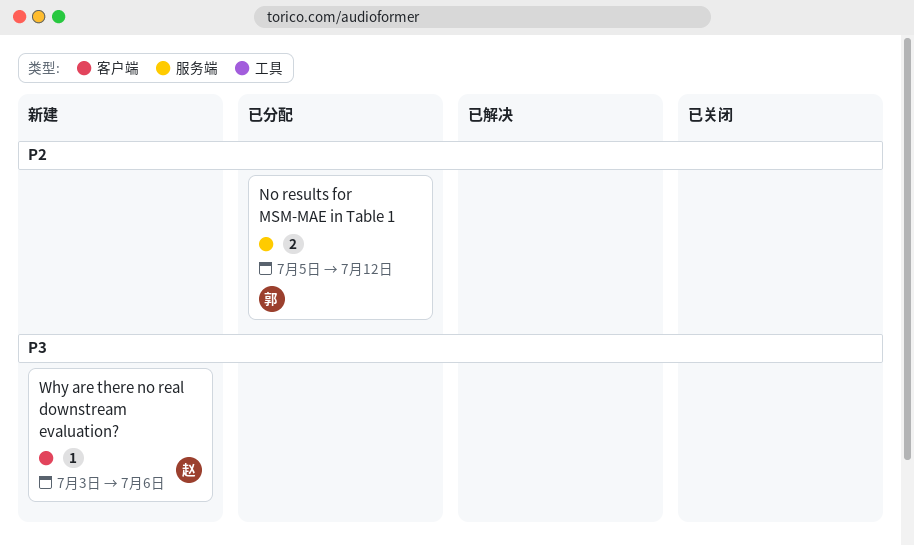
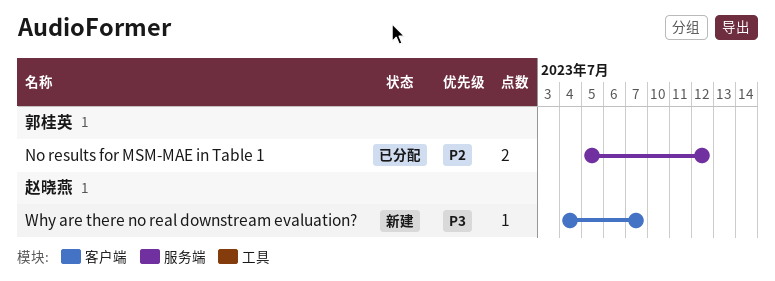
Why are there no real downstream evaluation?, start: Jul 3 -> Jul 4
Why are there no real downstream evaluation?, due: Jul 6 -> Jul 7

